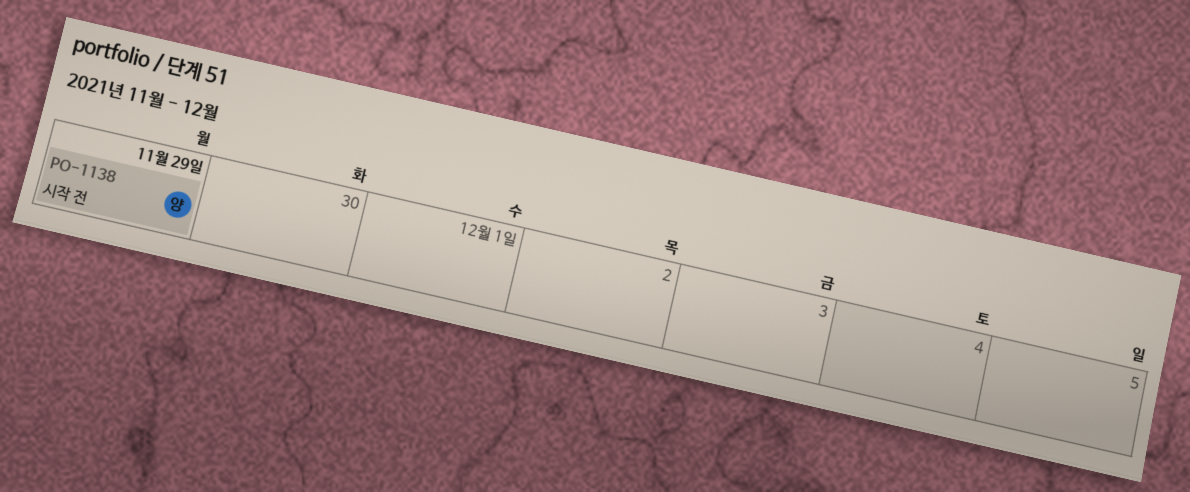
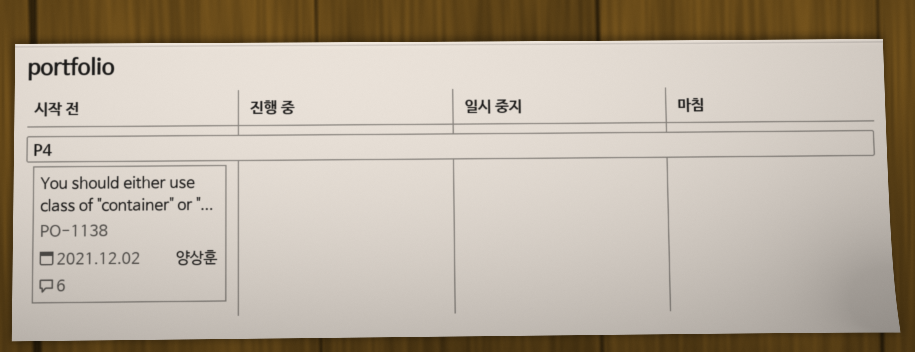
PO-1138, due: Nov 29 -> Dec 2

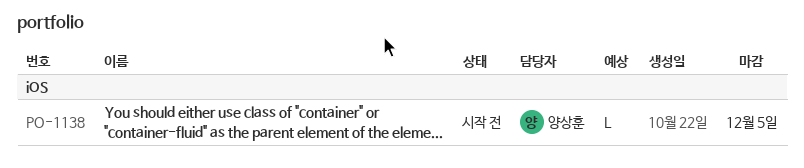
PO-1138, due: Dec 2 -> Dec 5

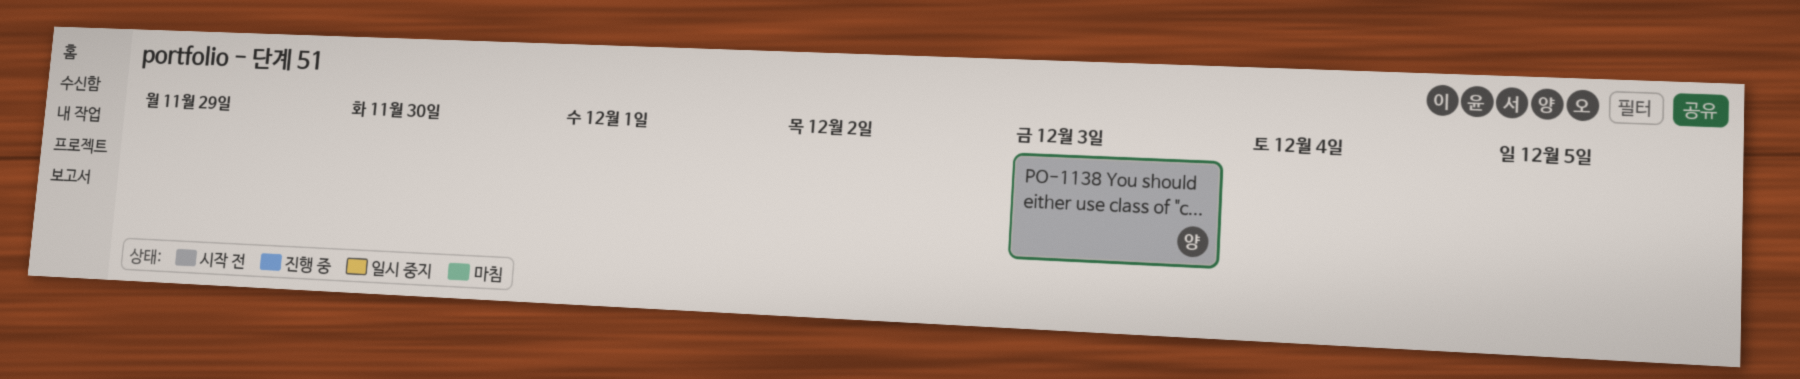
PO-1138, due: Dec 5 -> Dec 3

